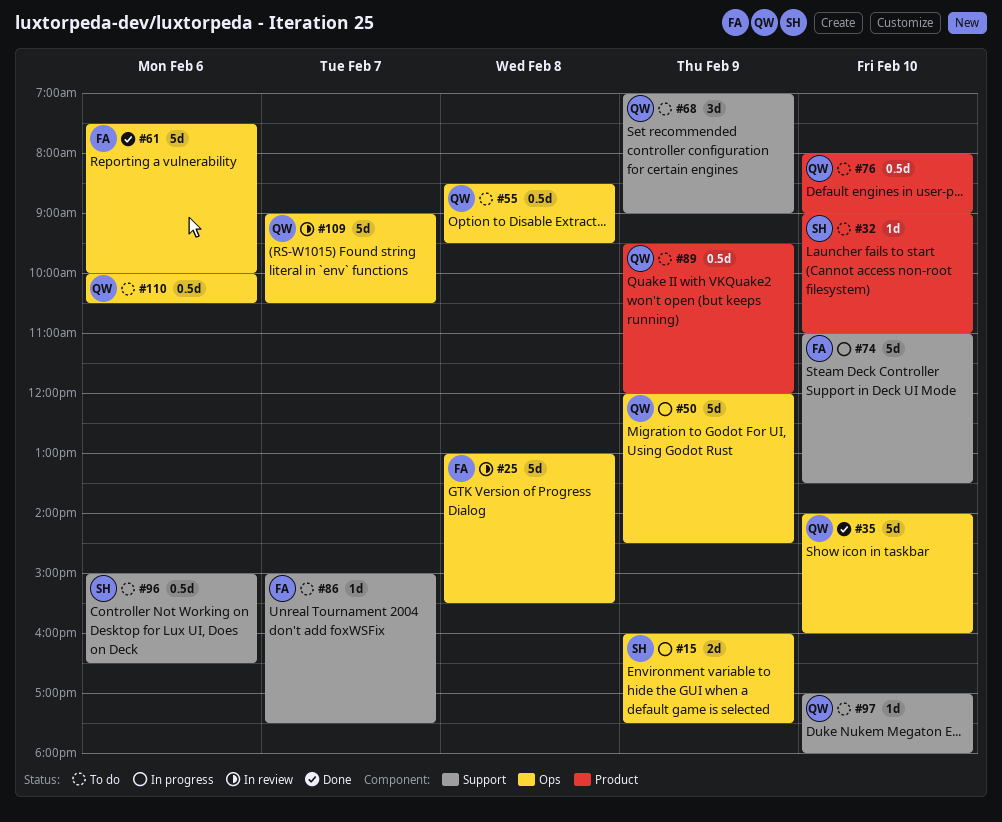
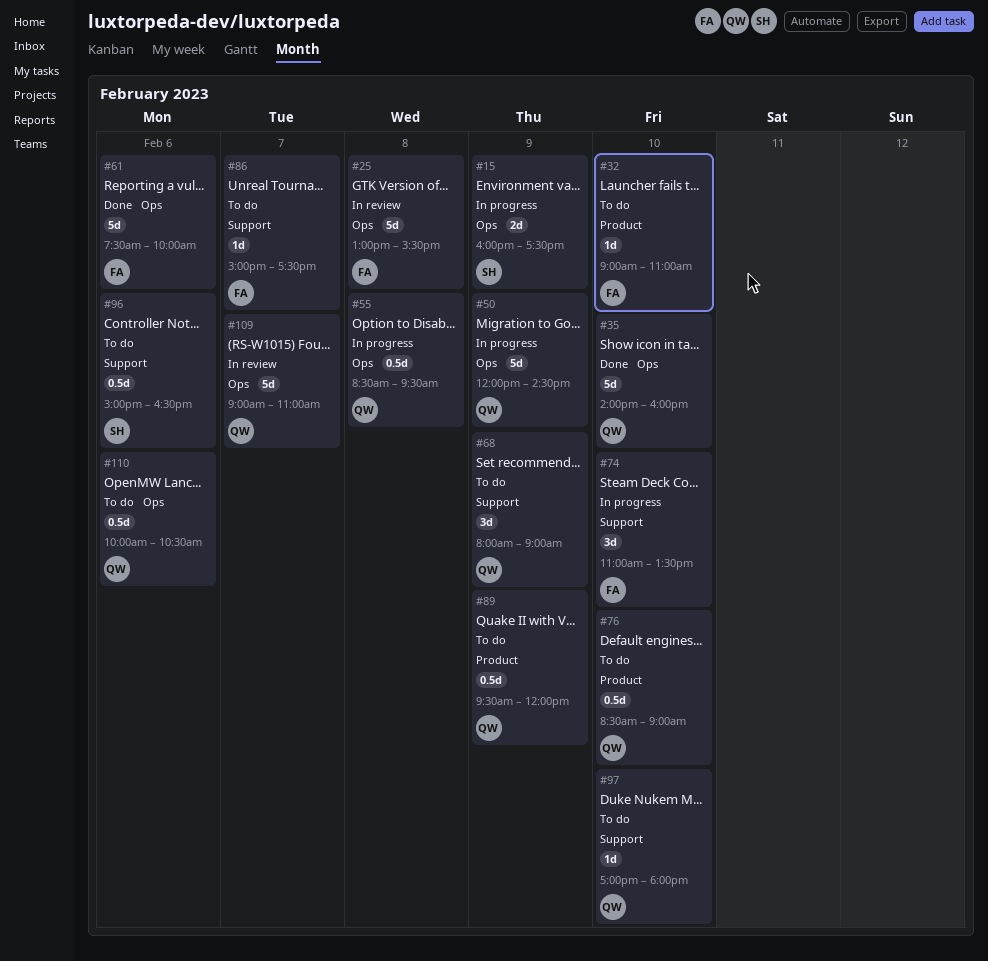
#32, owner: SH -> FA
#55, status: To do -> In progress
#68, begins: 07:00 -> 08:00
#74, estimate: 5d -> 3d
#76, begins: 08:00 -> 08:30
#109, ends: 10:30 -> 11:00

